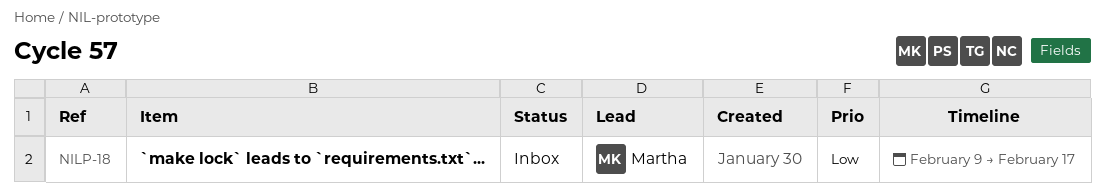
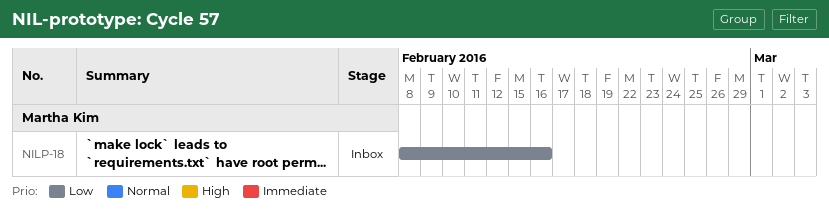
NILP-18, start: Feb 9 -> Feb 8
NILP-18, due: Feb 17 -> Feb 16

